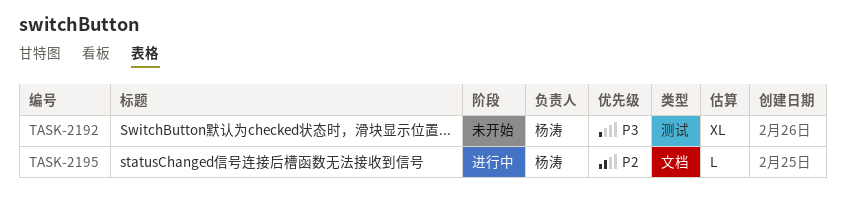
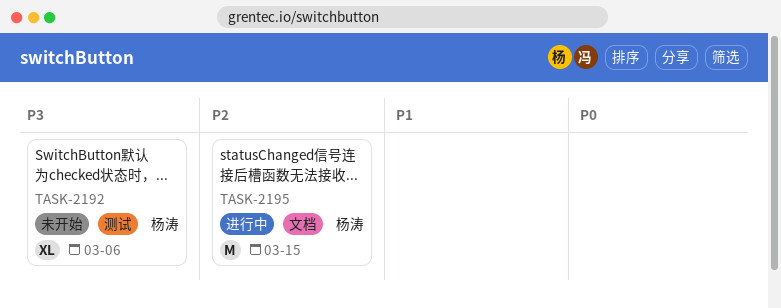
TASK-2195, estimate: L -> M

